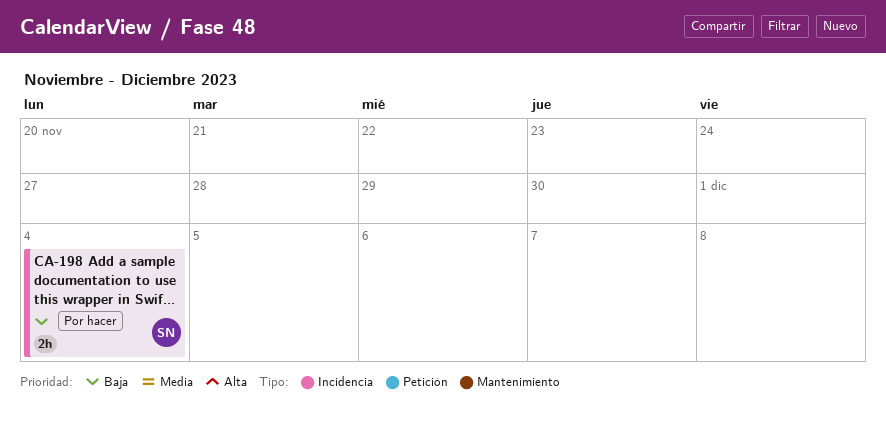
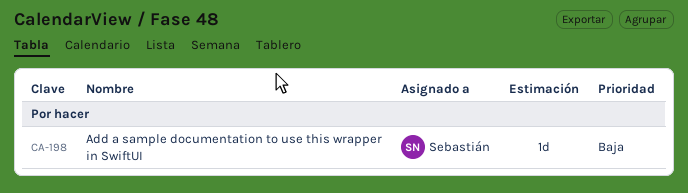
CA-198, estimate: 2h -> 1d

